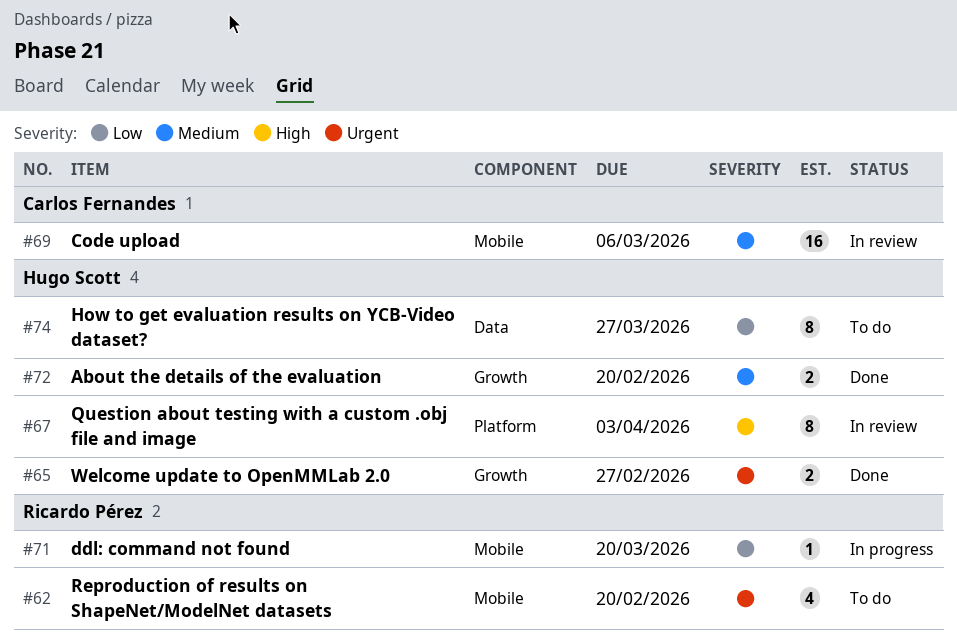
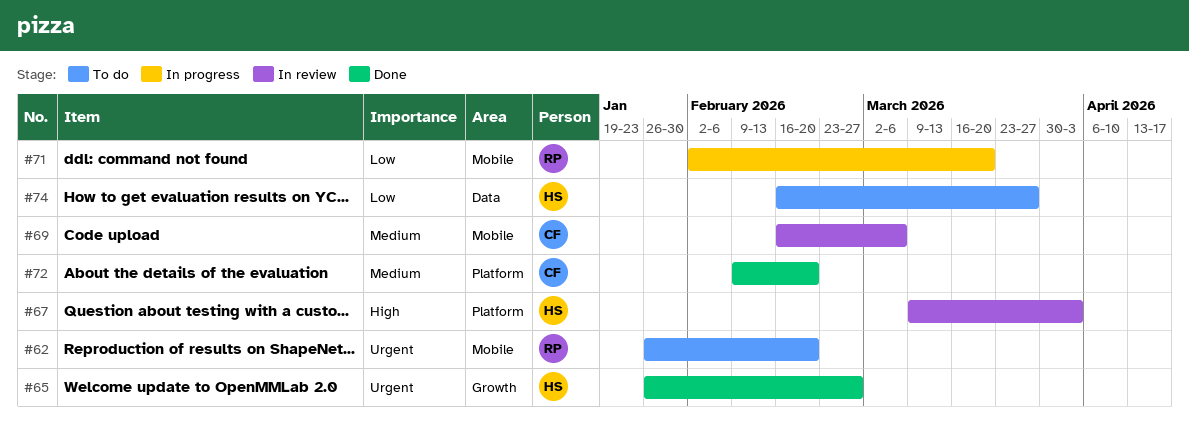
#72, owner: Hugo Scott -> Carlos Fernandes
#72, label: Growth -> Platform

